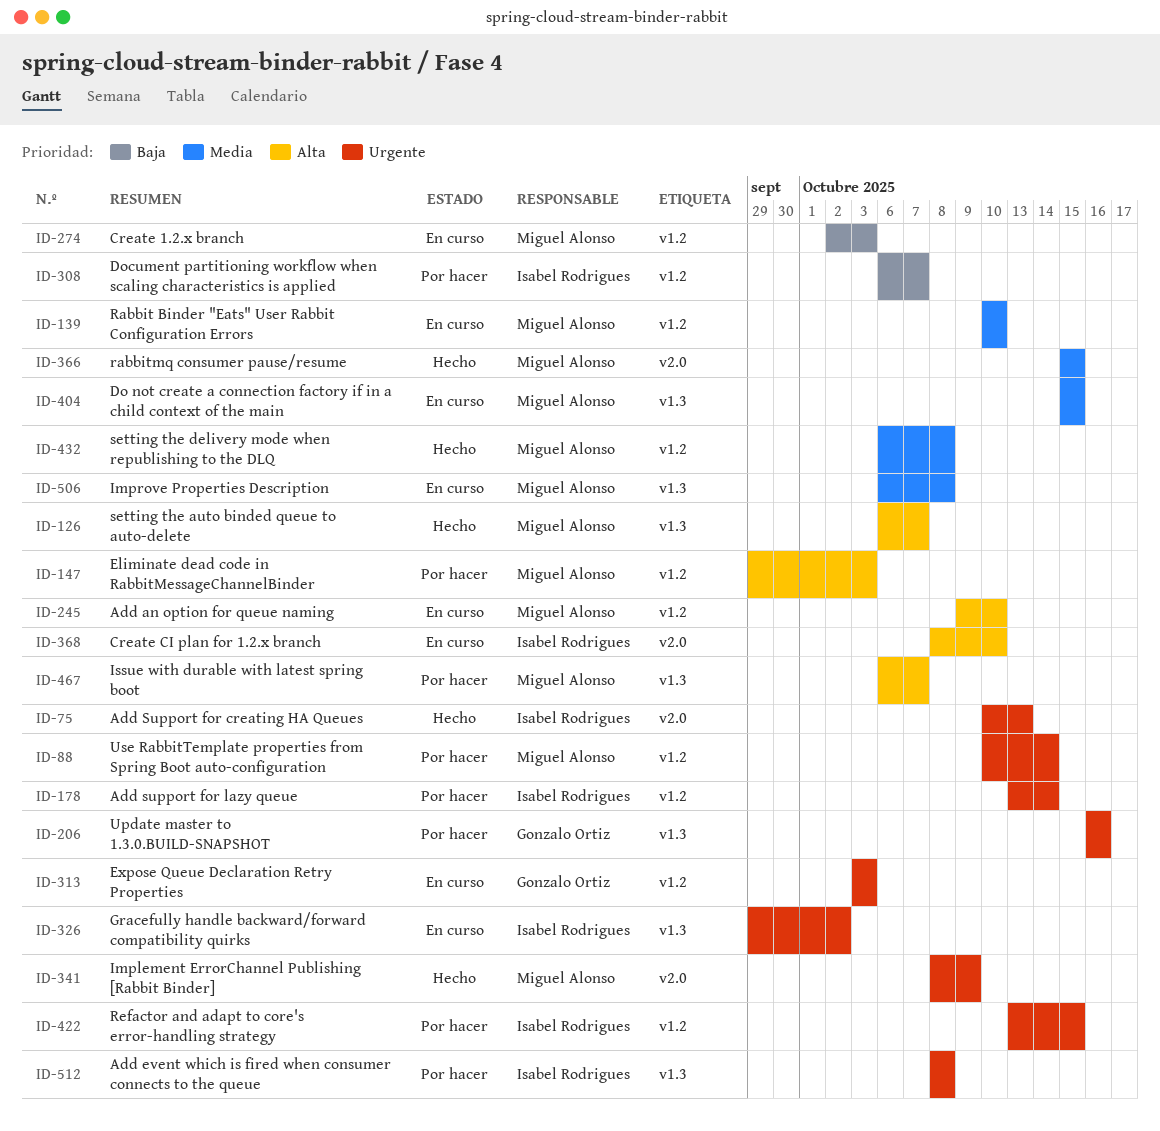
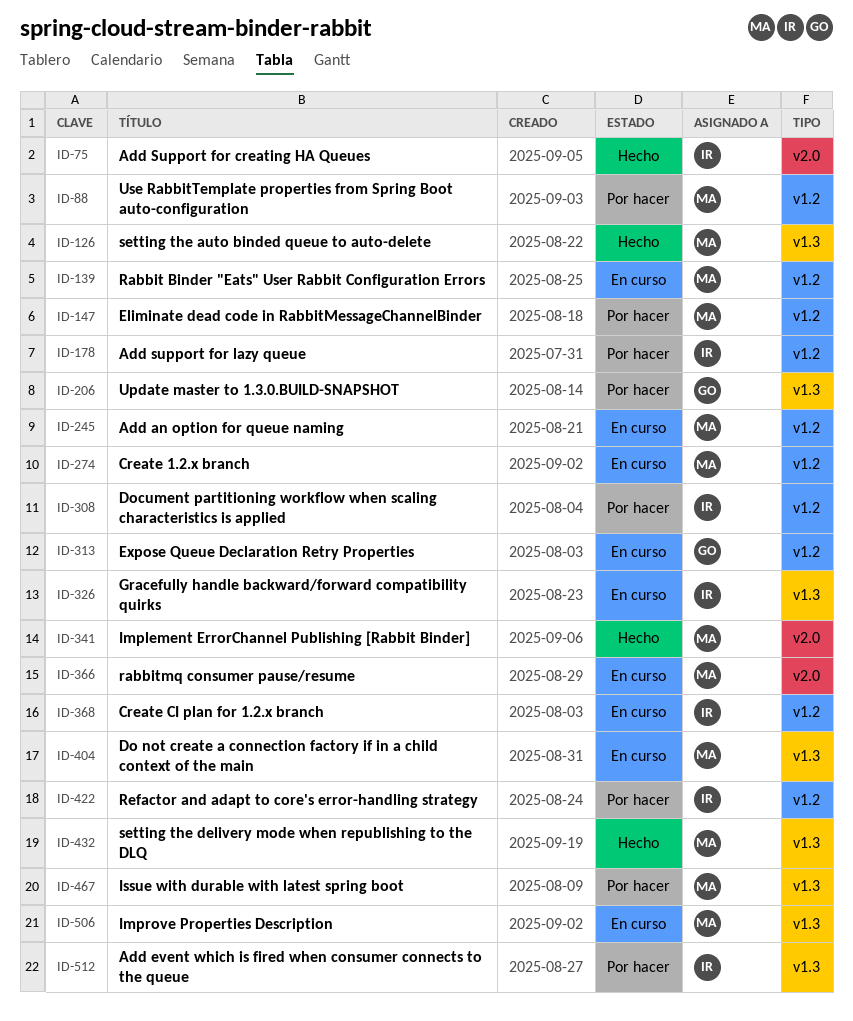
ID-366, status: Hecho -> En curso
ID-368, label: v2.0 -> v1.2
ID-432, label: v1.2 -> v1.3

